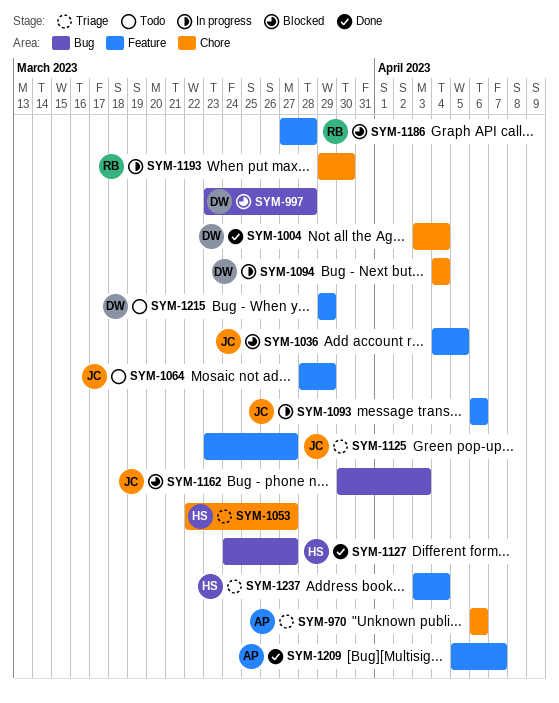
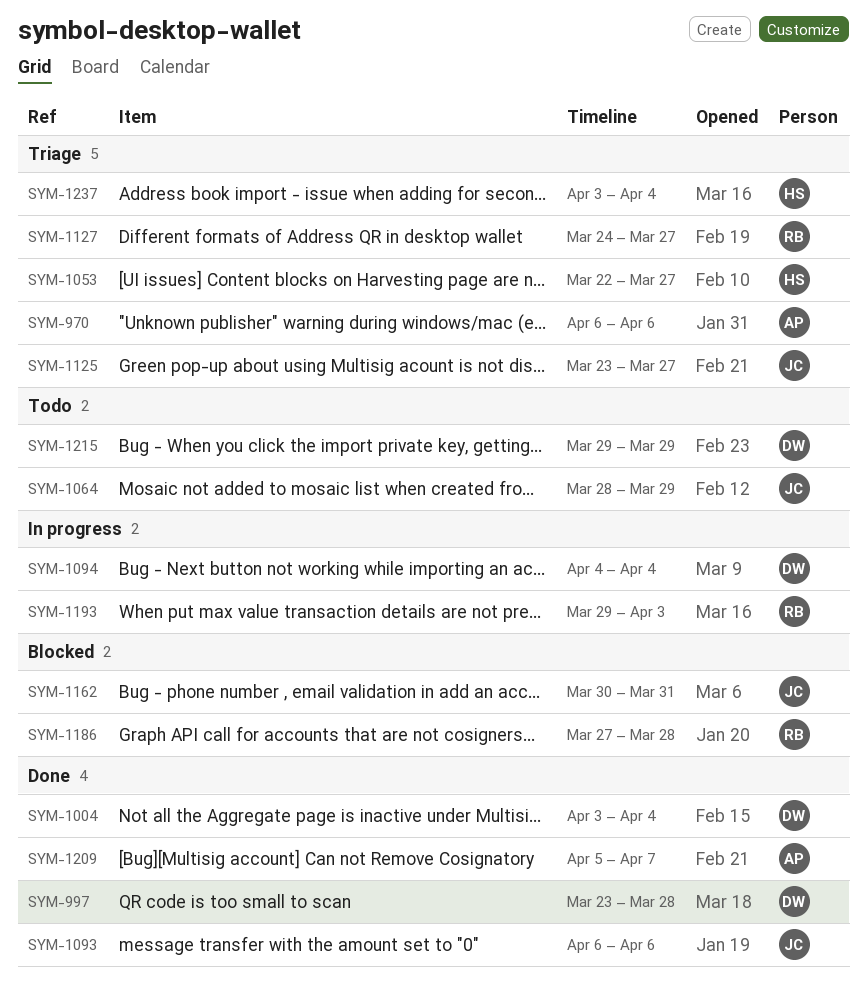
SYM-997, status: Blocked -> Done
SYM-1036: present -> none
SYM-1093, status: In progress -> Done
SYM-1127, status: Done -> Triage
SYM-1127, owner: HS -> RB
SYM-1162, due: Apr 3 -> Mar 31
SYM-1193, due: Mar 30 -> Apr 3

